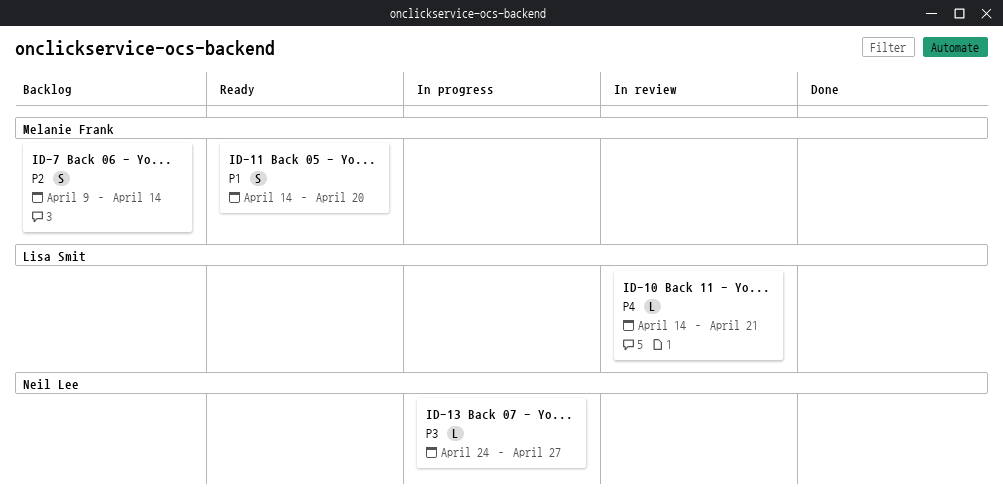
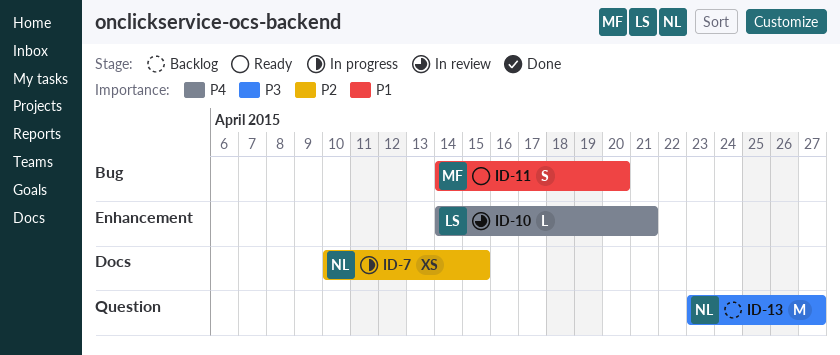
ID-7, status: Backlog -> In progress
ID-7, owner: Melanie Frank -> Neil Lee
ID-7, estimate: S -> XS
ID-7, start: Apr 9 -> Apr 10
ID-7, due: Apr 14 -> Apr 15
ID-13, status: In progress -> Backlog
ID-13, estimate: L -> M
ID-13, start: Apr 24 -> Apr 23

